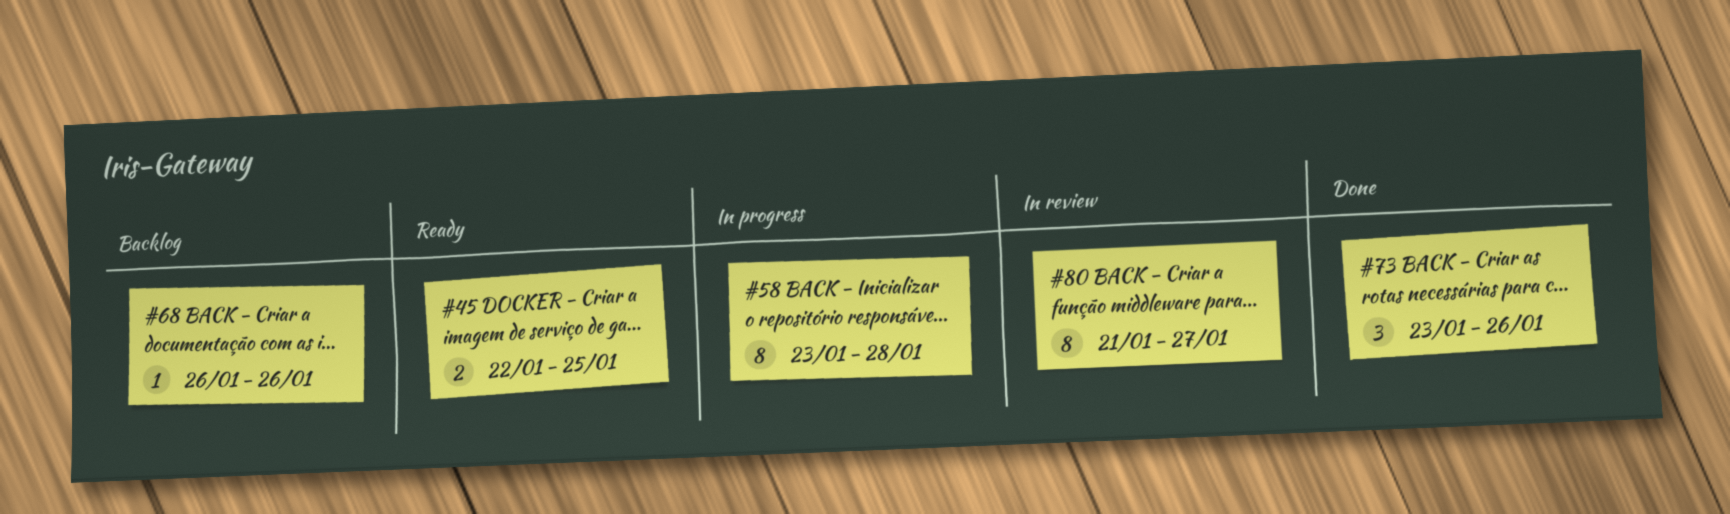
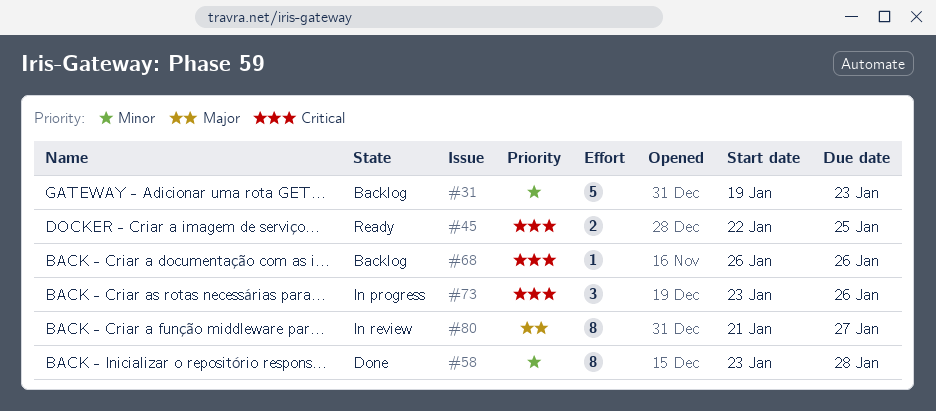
#31: none -> present
#58, status: In progress -> Done
#73, status: Done -> In progress

